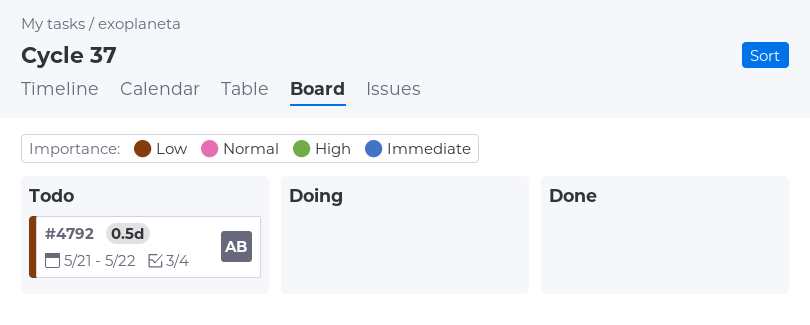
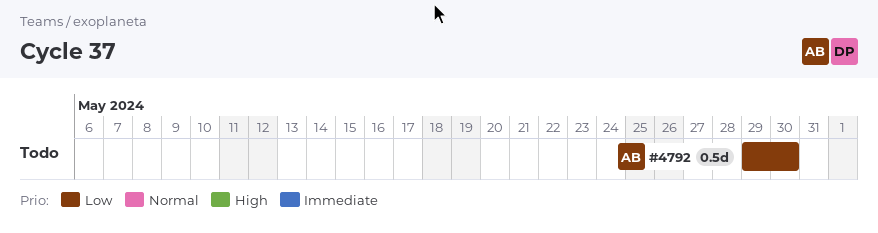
#4792, start: May 21 -> May 29
#4792, due: May 22 -> May 30

